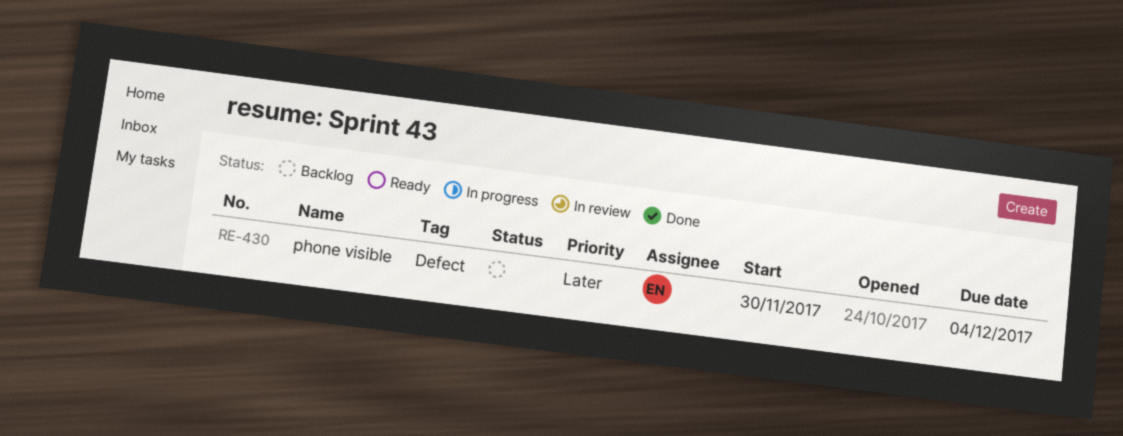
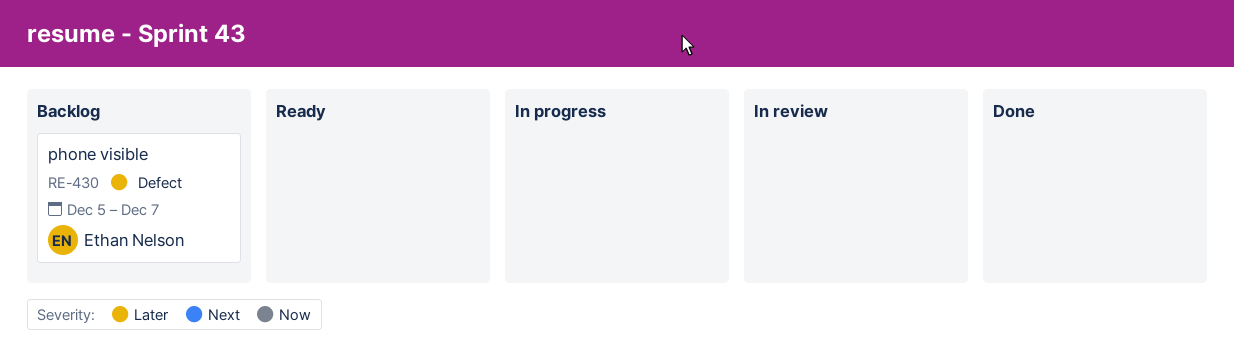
RE-430, start: Nov 30 -> Dec 5
RE-430, due: Dec 4 -> Dec 7

